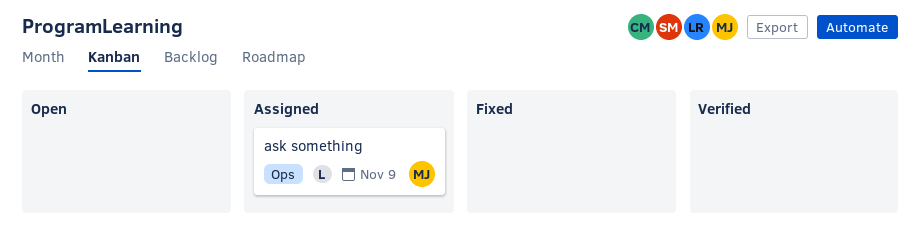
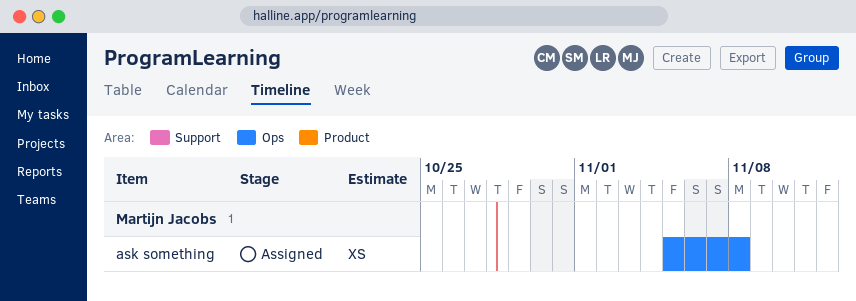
ask something, estimate: L -> XS
ask something, due: Nov 9 -> Nov 8

